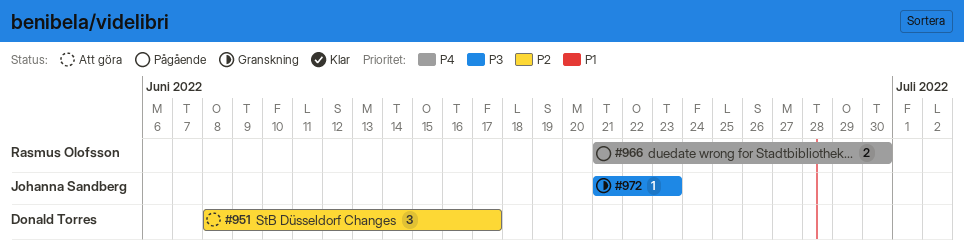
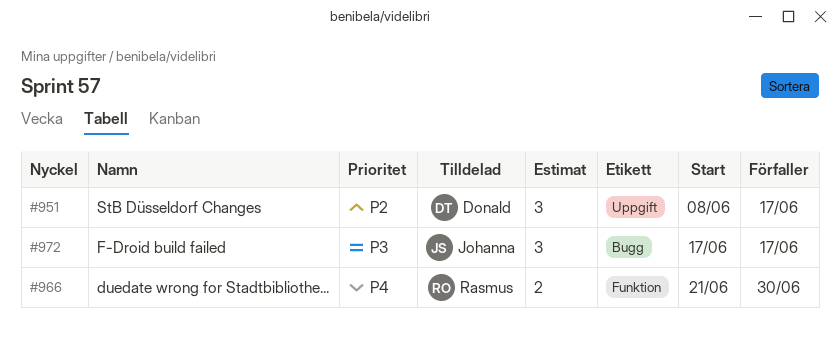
#972, estimate: 1 -> 3
#972, start: Jun 21 -> Jun 17
#972, due: Jun 23 -> Jun 17

